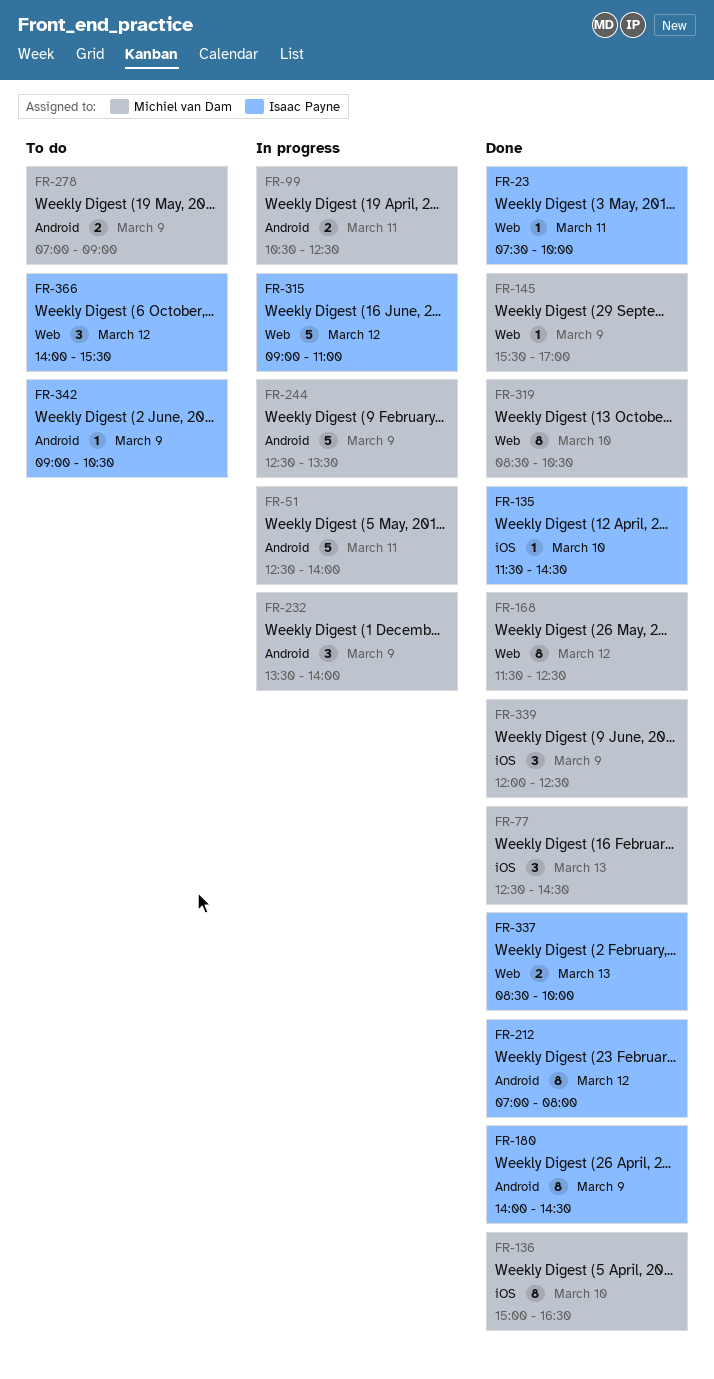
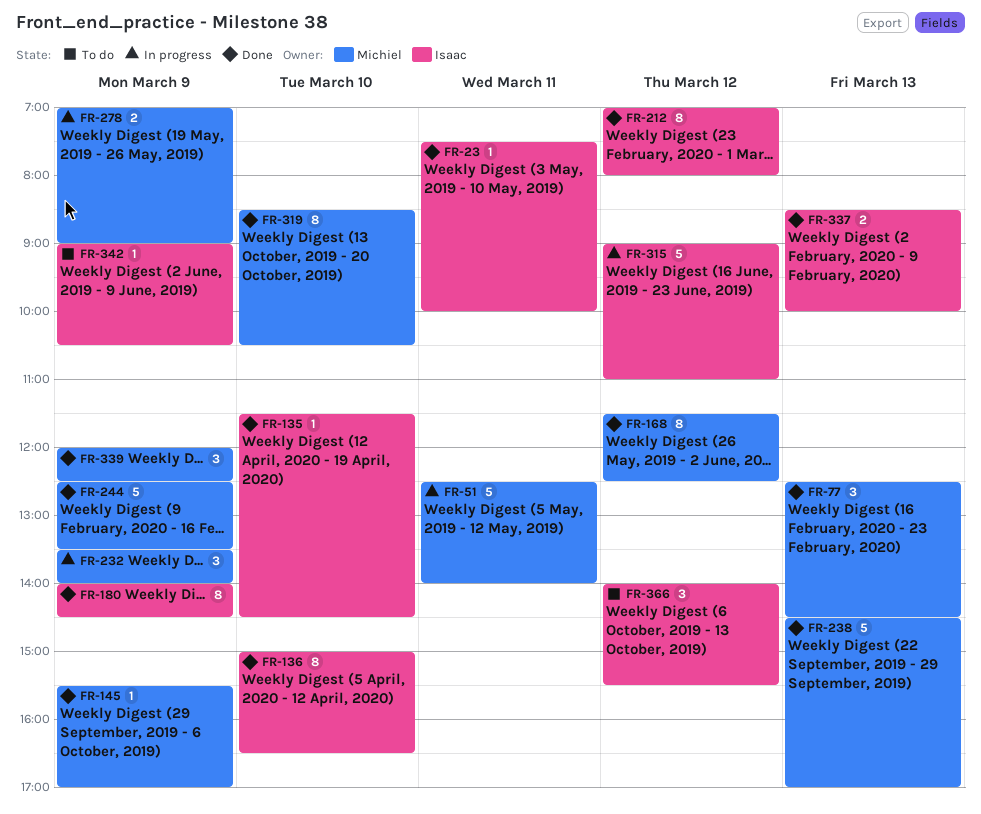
FR-99: present -> none
FR-136, owner: Michiel van Dam -> Isaac Payne
FR-238: none -> present
FR-244, status: In progress -> Done
FR-278, status: To do -> In progress

